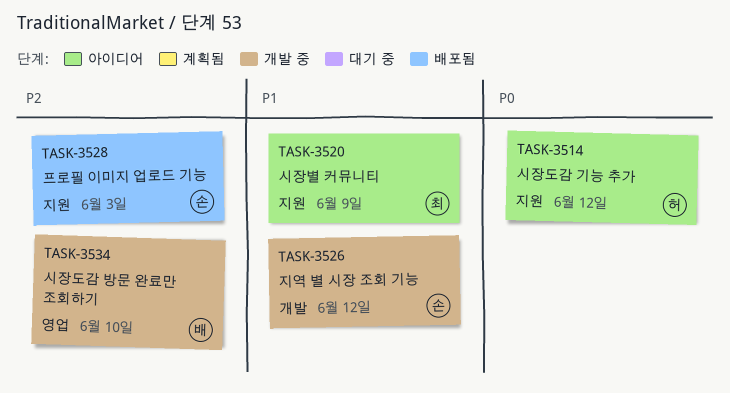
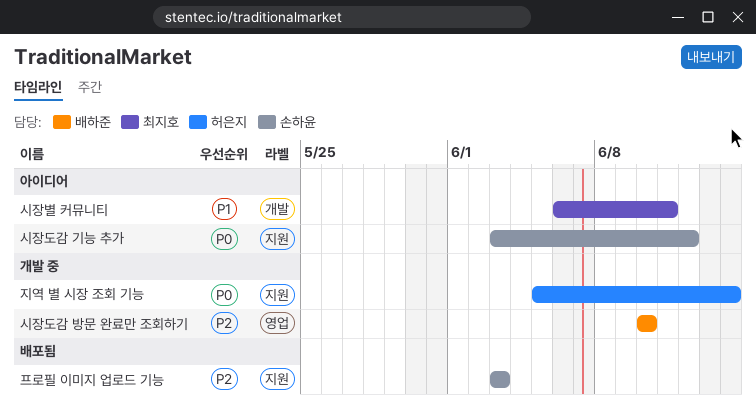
시장도감 기능 추가, owner: 허은지 -> 손하윤
시장별 커뮤니티, label: 지원 -> 개발
시장별 커뮤니티, due: Jun 9 -> Jun 11
지역 별 시장 조회 기능, owner: 손하윤 -> 허은지
지역 별 시장 조회 기능, priority: P1 -> P0
지역 별 시장 조회 기능, label: 개발 -> 지원
지역 별 시장 조회 기능, due: Jun 12 -> Jun 14

